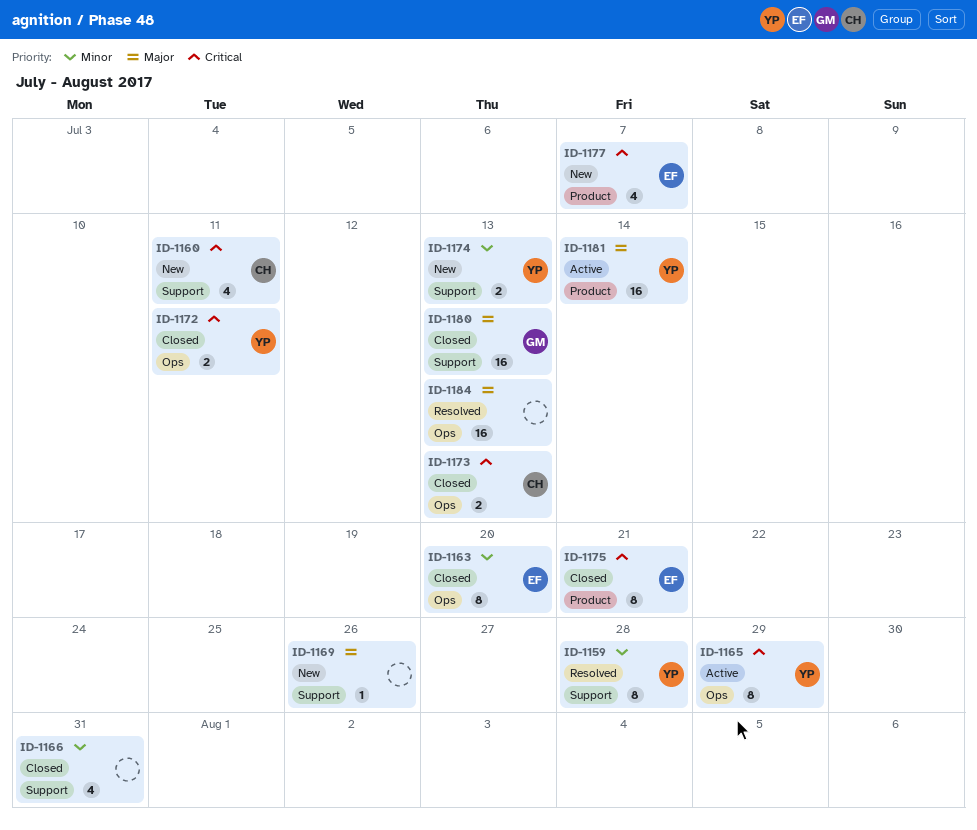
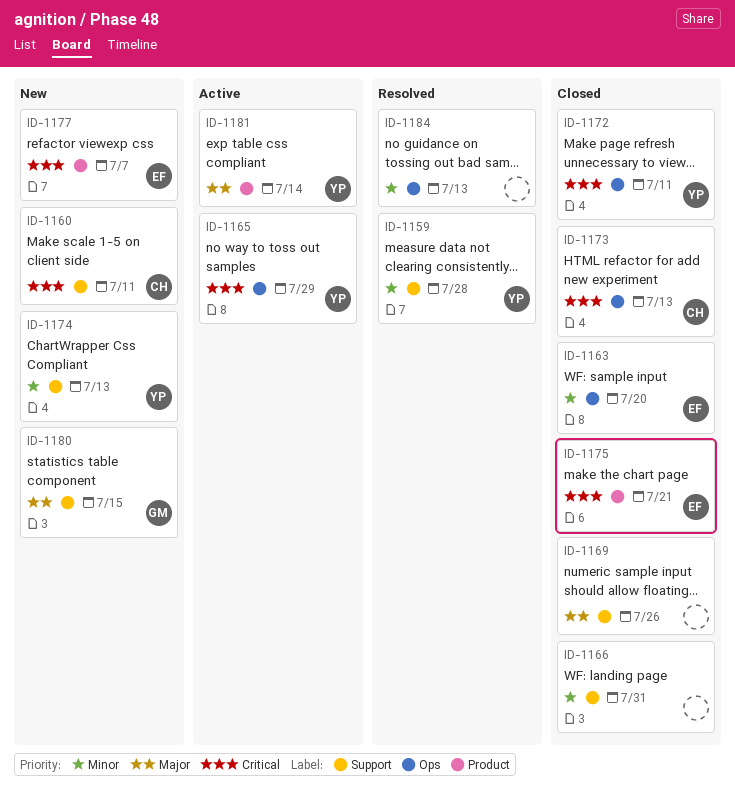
ID-1169, status: New -> Closed
ID-1180, status: Closed -> New
ID-1180, due: Jul 13 -> Jul 15
ID-1184, priority: Major -> Minor

